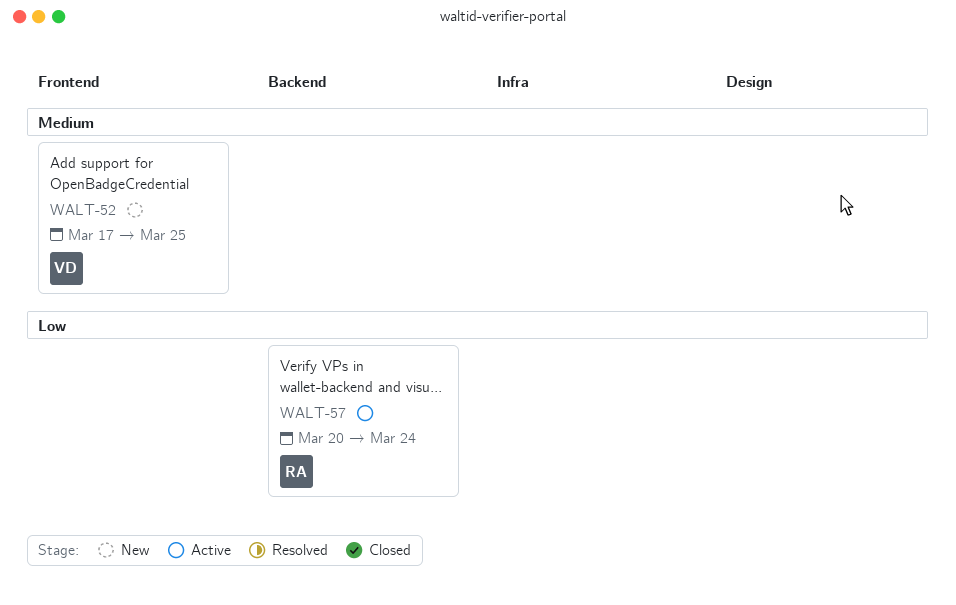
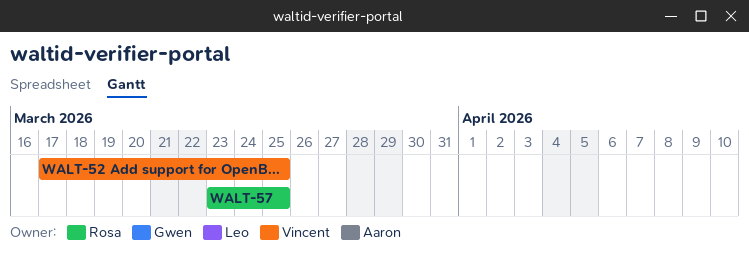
WALT-57, start: Mar 20 -> Mar 23
WALT-57, due: Mar 24 -> Mar 25

